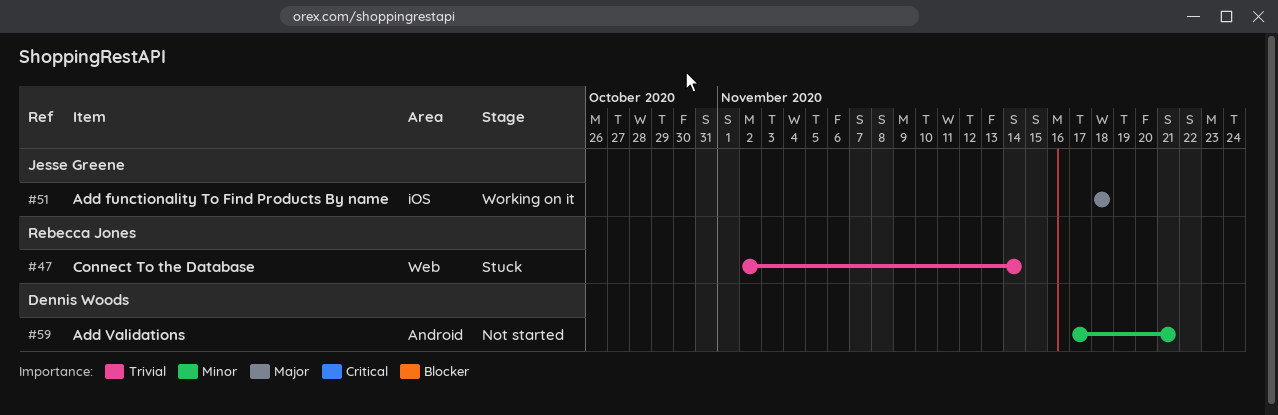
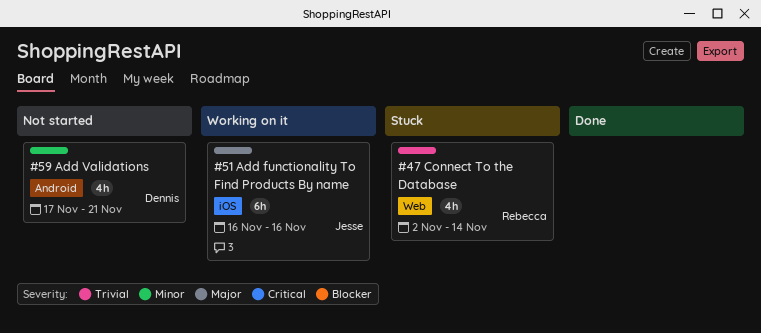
#51, start: Nov 18 -> Nov 16
#51, due: Nov 18 -> Nov 16

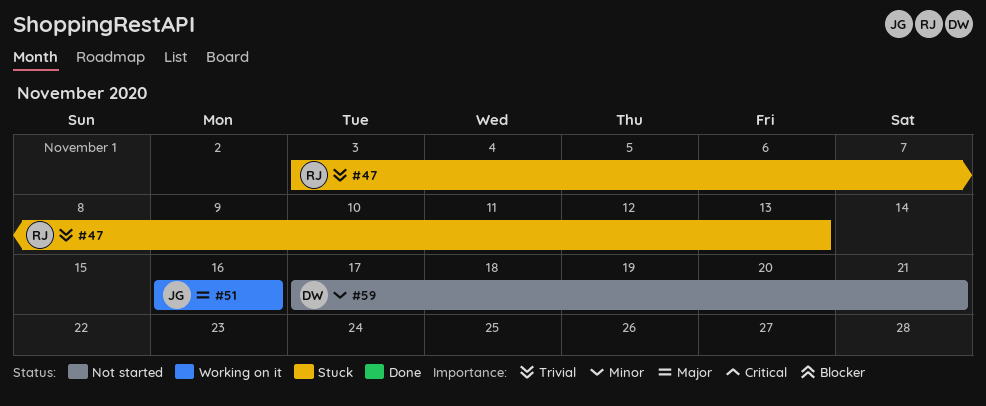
#47, start: Nov 2 -> Nov 3
#47, due: Nov 14 -> Nov 13

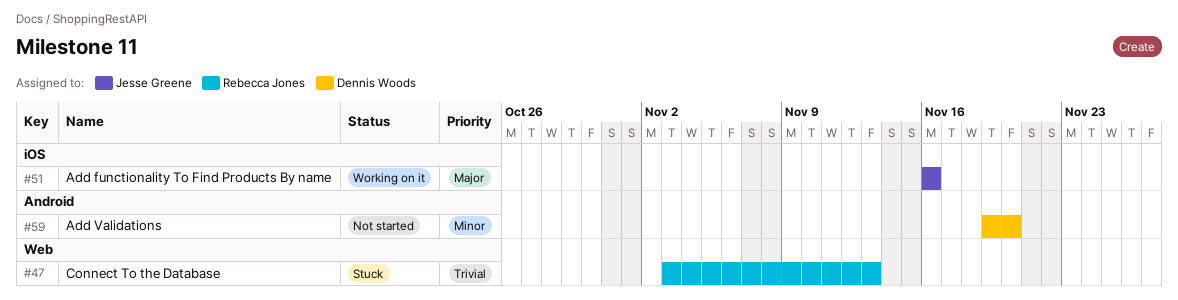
#59, start: Nov 17 -> Nov 19
#59, due: Nov 21 -> Nov 20

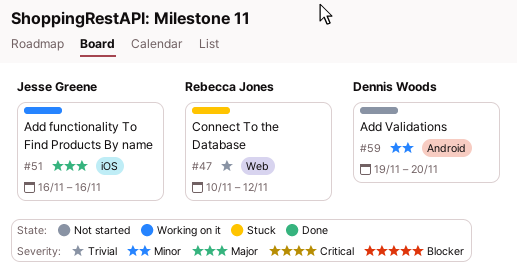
#47, start: Nov 3 -> Nov 10
#47, due: Nov 13 -> Nov 12

